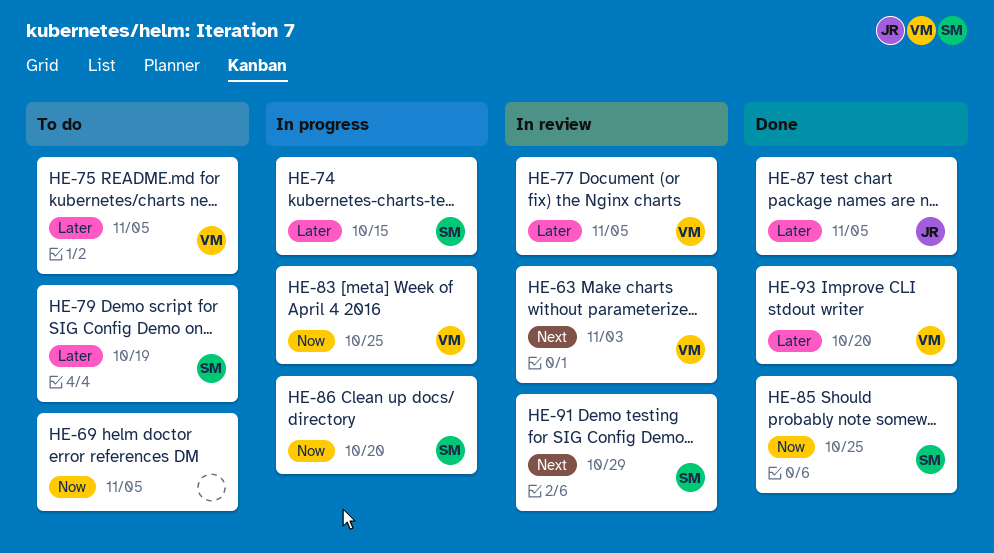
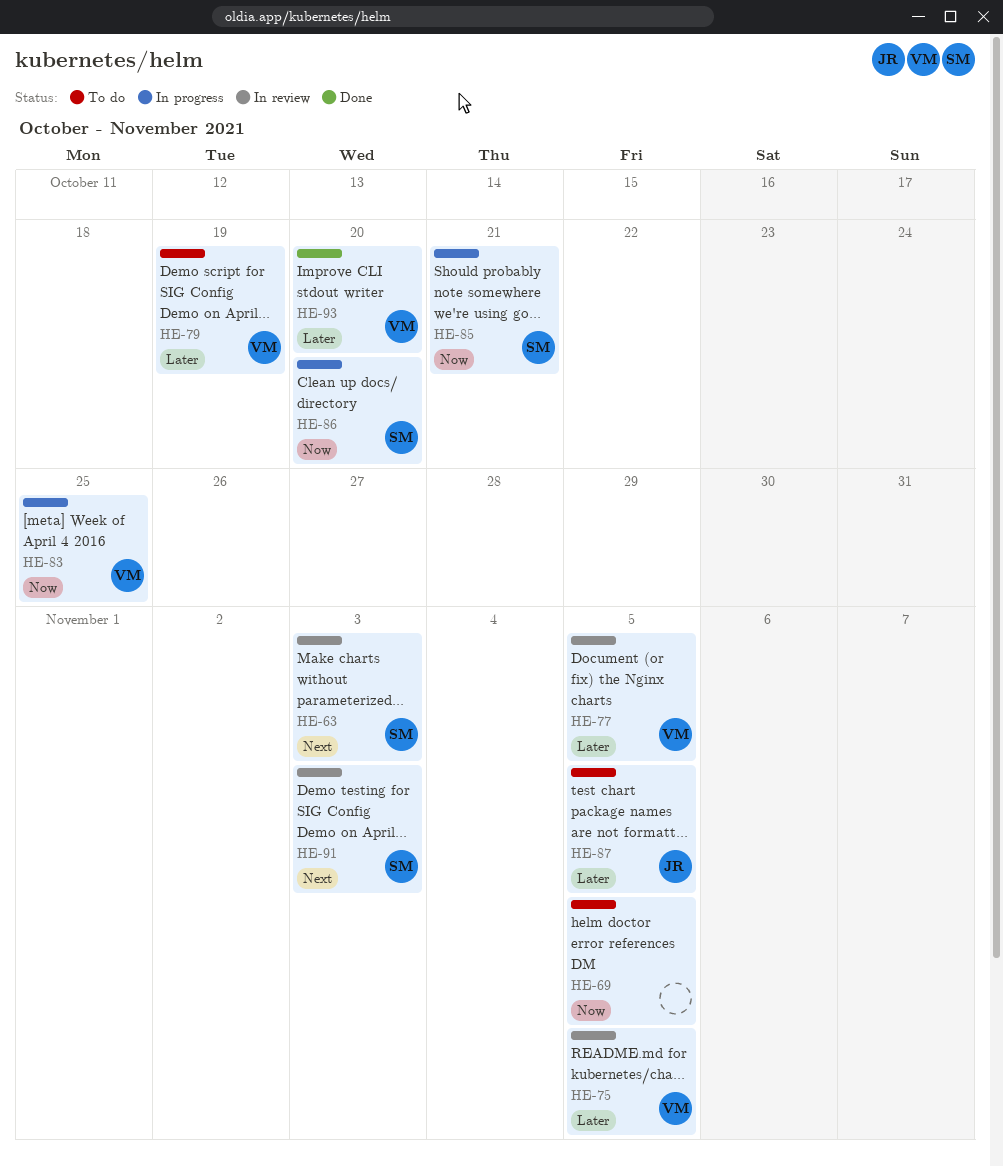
HE-63, owner: VM -> SM
HE-74: present -> none
HE-75, status: To do -> In review
HE-79, owner: SM -> VM
HE-85, status: Done -> In progress
HE-85, due: Oct 25 -> Oct 21
HE-87, status: Done -> To do
HE-91, due: Oct 29 -> Nov 3

